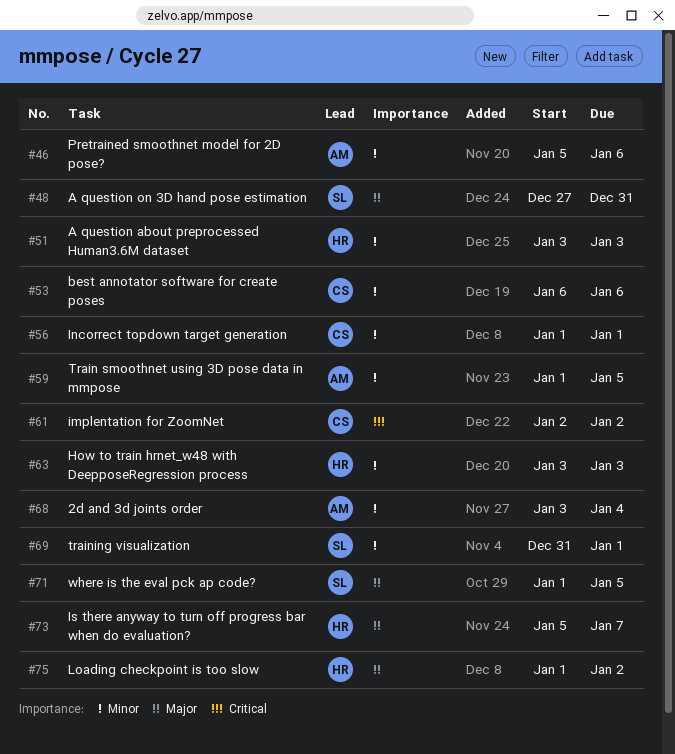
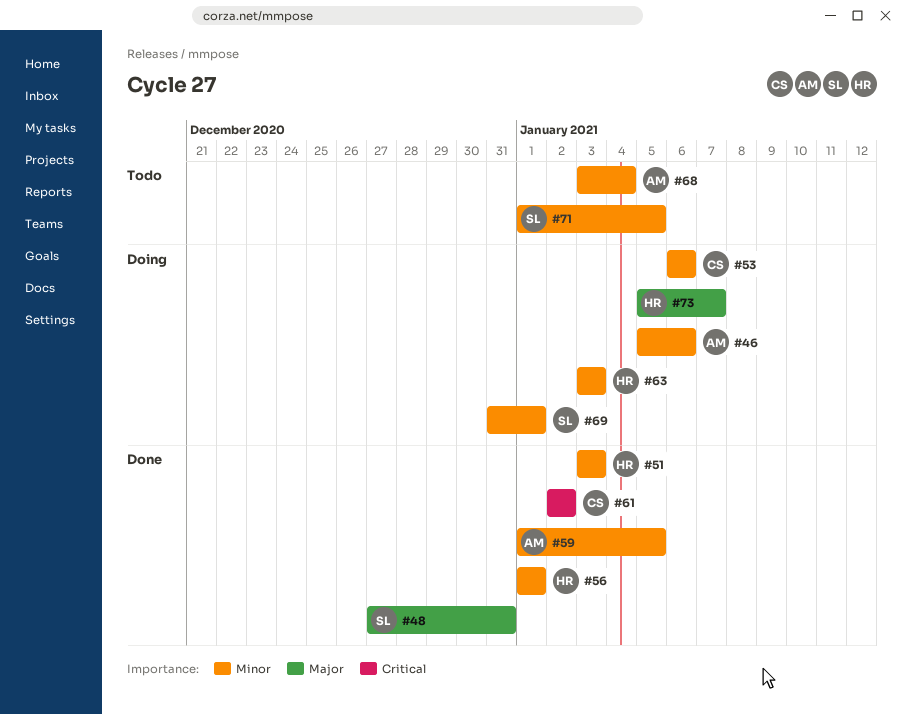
#56, owner: CS -> HR
#71, priority: Major -> Minor
#75: present -> none

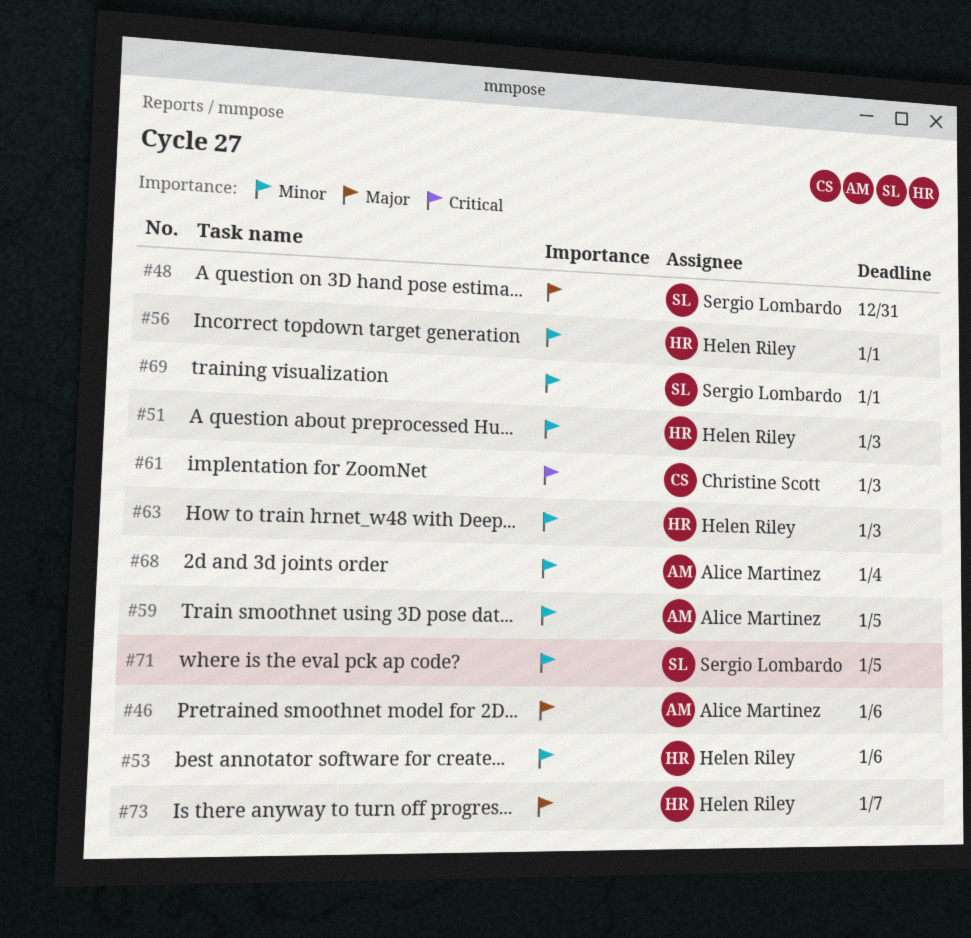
#46, priority: Minor -> Major
#53, owner: Christine Scott -> Helen Riley
#61, due: Jan 2 -> Jan 3

